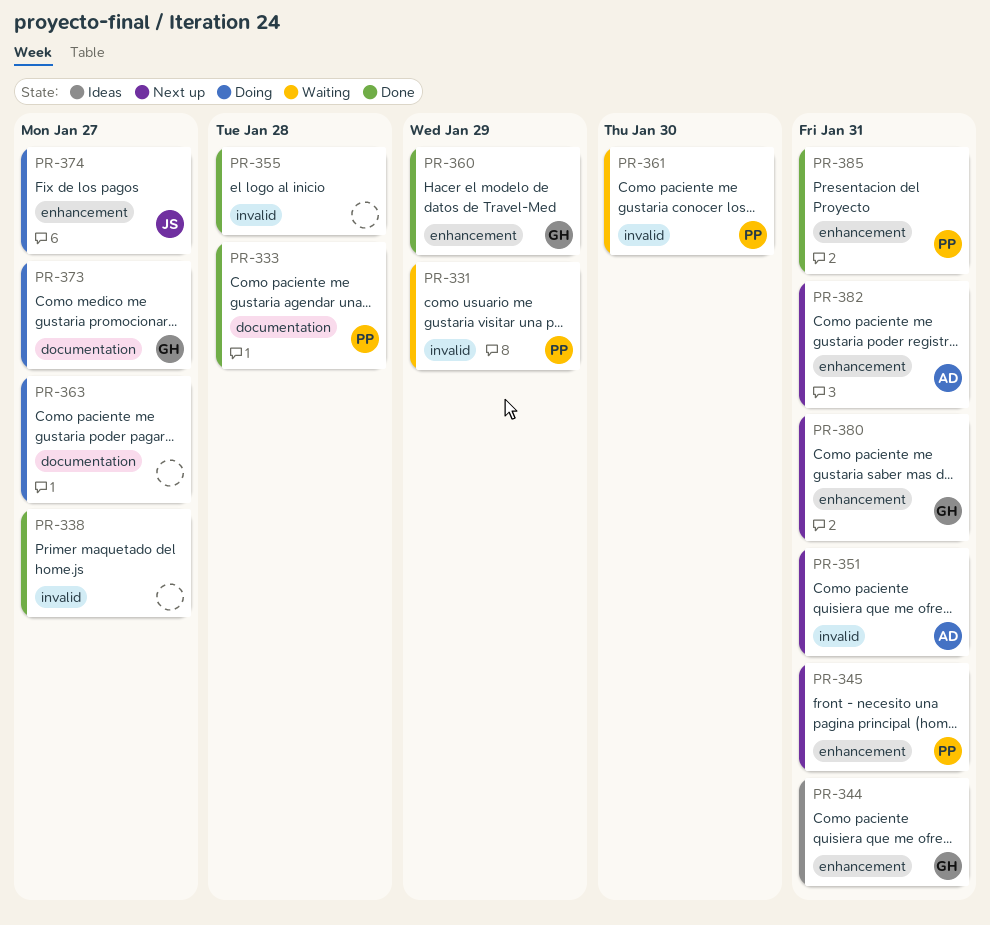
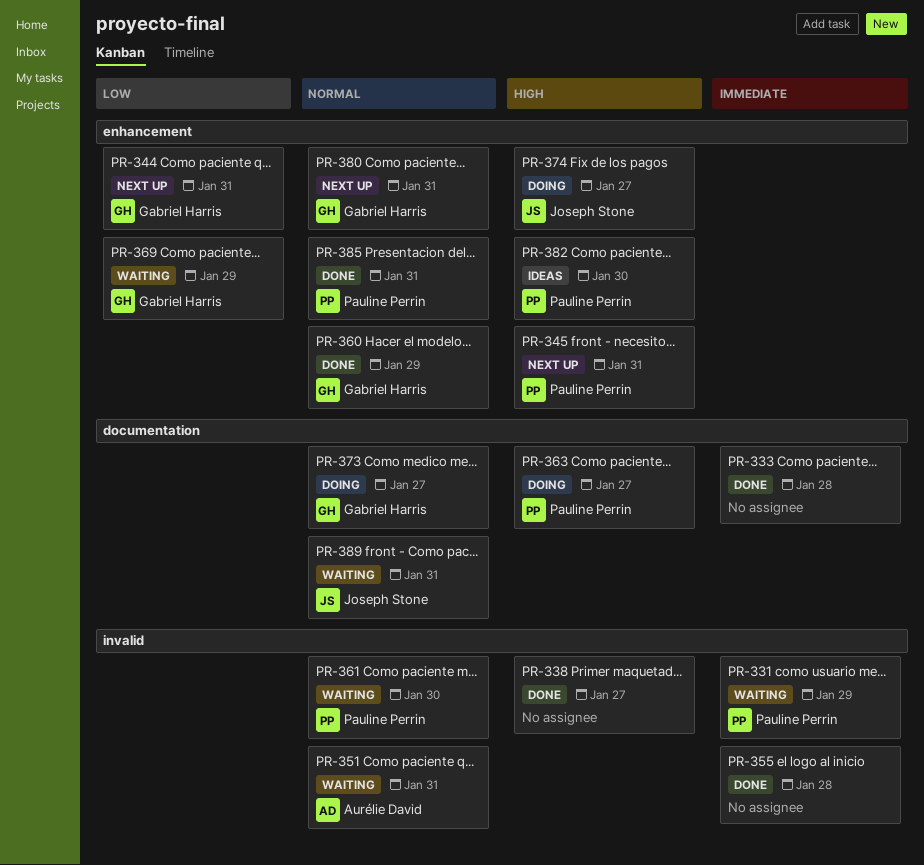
PR-333, owner: Pauline Perrin -> none
PR-344, status: Ideas -> Next up
PR-351, status: Next up -> Waiting
PR-363, owner: none -> Pauline Perrin
PR-369: none -> present
PR-382, status: Next up -> Ideas
PR-382, owner: Aurélie David -> Pauline Perrin
PR-382, due: Jan 31 -> Jan 30
PR-389: none -> present

